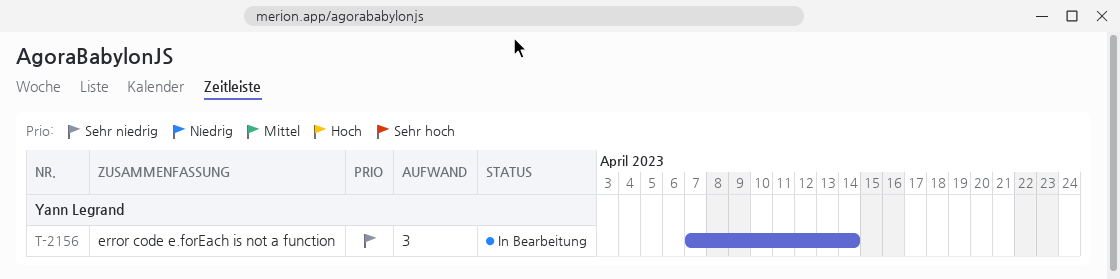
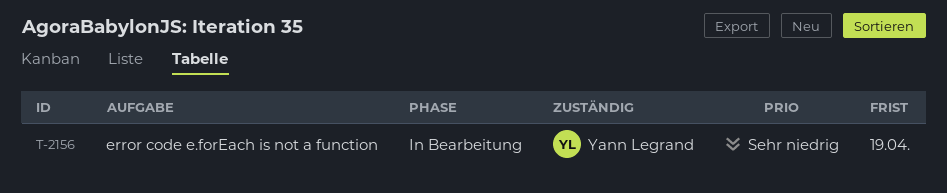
T-2156, due: Apr 14 -> Apr 19

